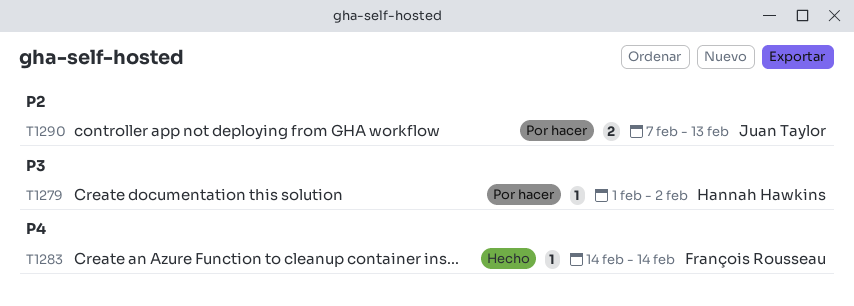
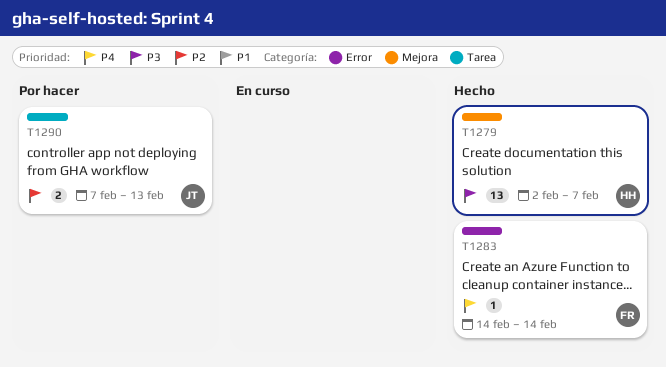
T1279, status: Por hacer -> Hecho
T1279, estimate: 1 -> 13
T1279, start: Feb 1 -> Feb 2
T1279, due: Feb 2 -> Feb 7

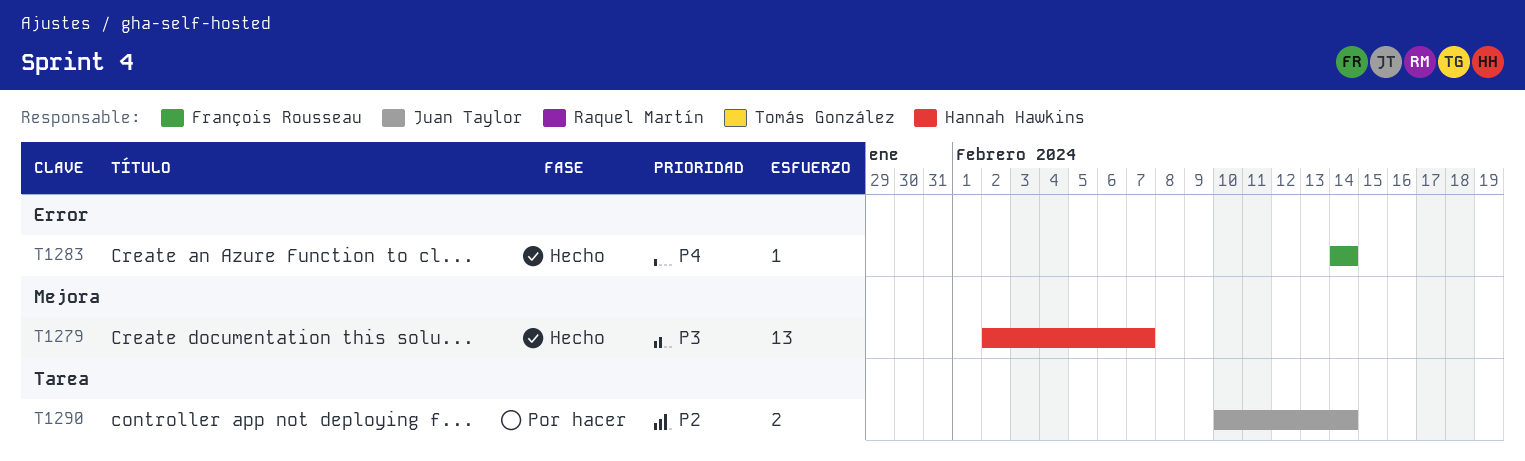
T1290, start: Feb 7 -> Feb 10
T1290, due: Feb 13 -> Feb 14

